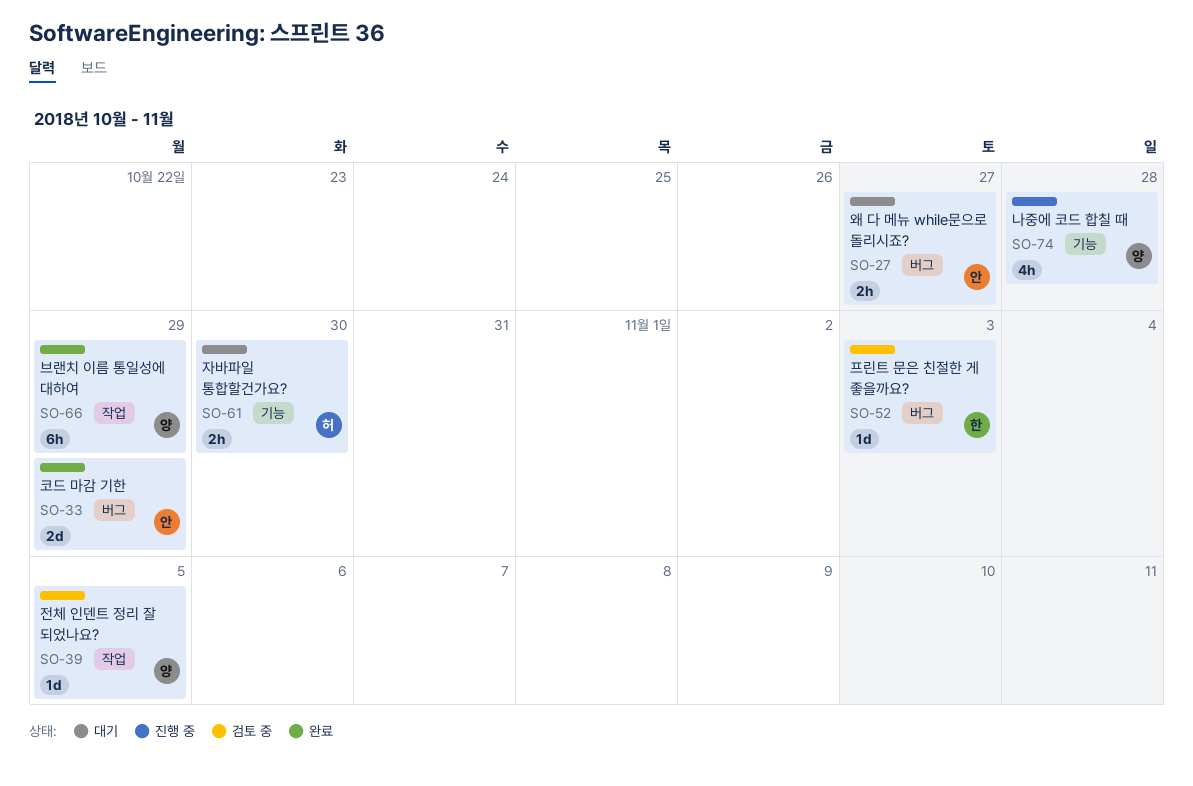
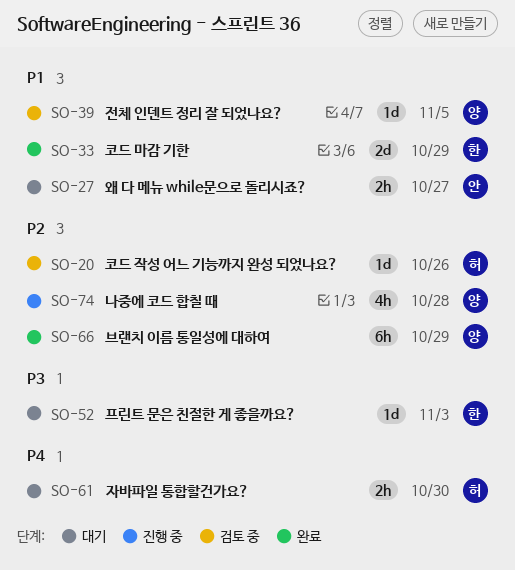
SO-20: none -> present
SO-33, owner: 안 -> 한
SO-52, status: 검토 중 -> 대기

